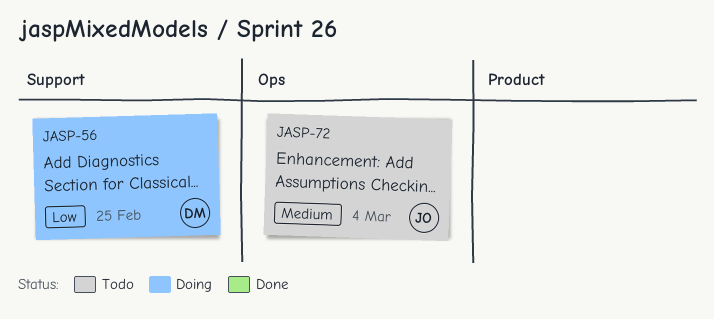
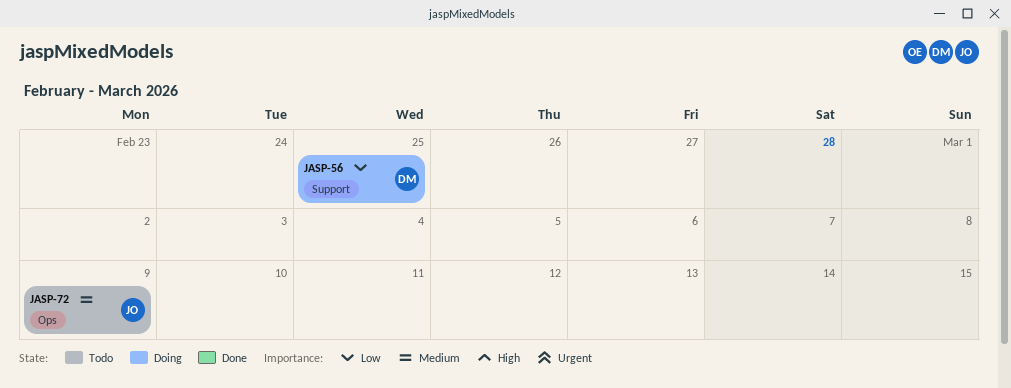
JASP-72, due: Mar 4 -> Mar 9

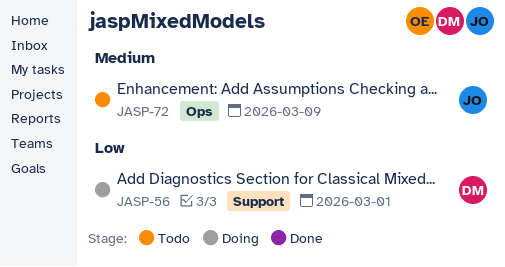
JASP-56, due: Feb 25 -> Mar 1

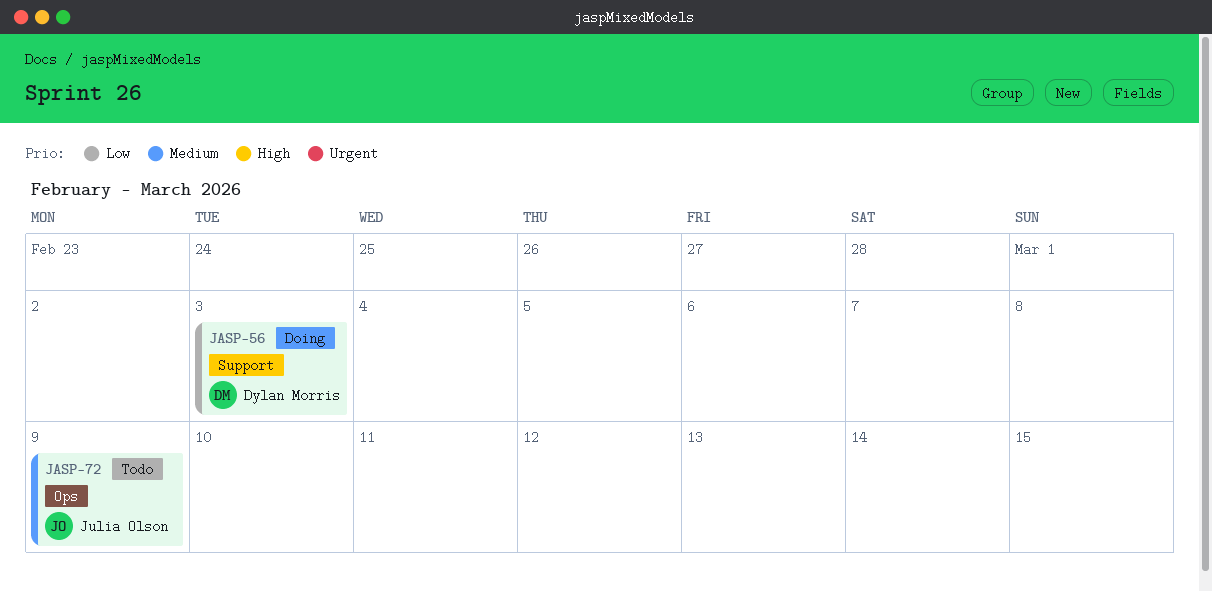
JASP-56, due: Mar 1 -> Mar 3

